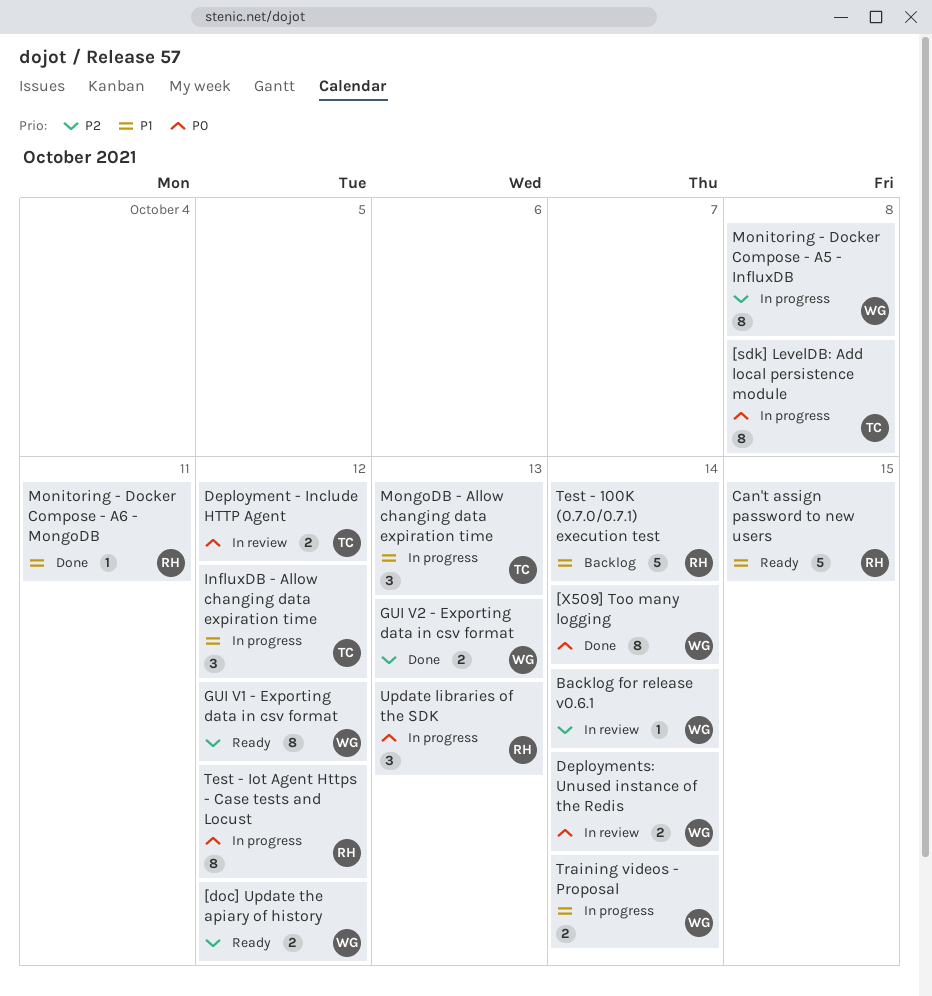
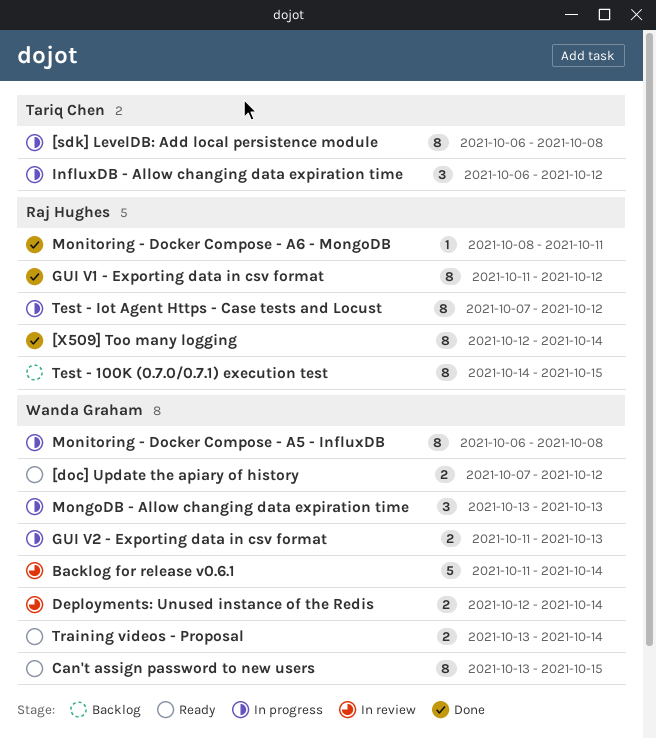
[X509] Too many logging, owner: Wanda Graham -> Raj Hughes
Backlog for release v0.6.1, estimate: 1 -> 5
Can't assign password to new users, owner: Raj Hughes -> Wanda Graham
Can't assign password to new users, estimate: 5 -> 8
Deployment - Include HTTP Agent: present -> none
GUI V1 - Exporting data in csv format, status: Ready -> Done
GUI V1 - Exporting data in csv format, owner: Wanda Graham -> Raj Hughes
GUI V2 - Exporting data in csv format, status: Done -> In progress
MongoDB - Allow changing data expiration time, owner: Tariq Chen -> Wanda Graham
Test - 100K (0.7.0/0.7.1) execution test, estimate: 5 -> 8
Test - 100K (0.7.0/0.7.1) execution test, due: Oct 14 -> Oct 15
Training videos - Proposal, status: In progress -> Ready
Update libraries of the SDK: present -> none

